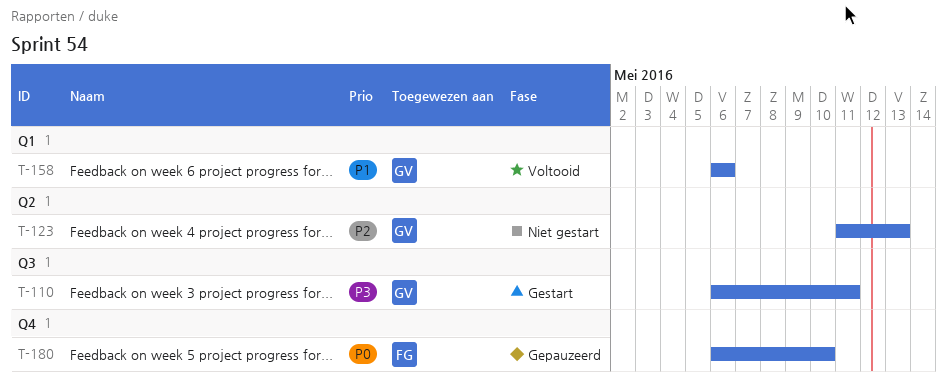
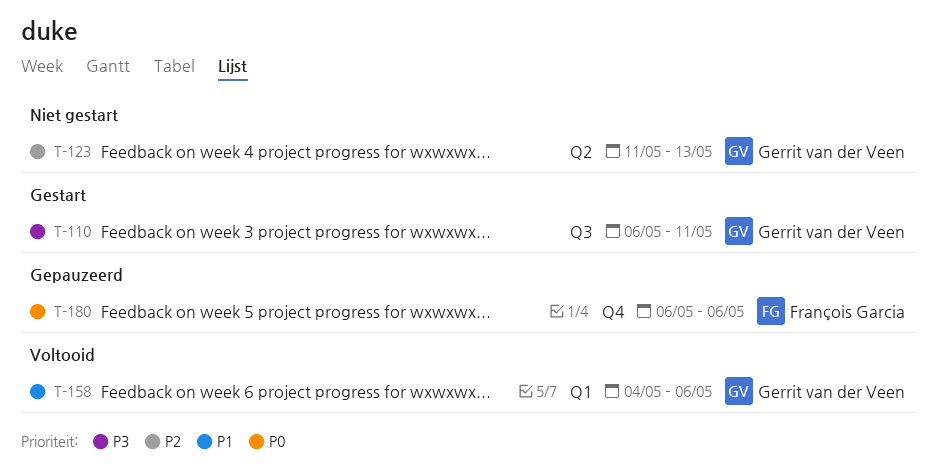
T-158, start: May 6 -> May 4
T-180, due: May 10 -> May 6

